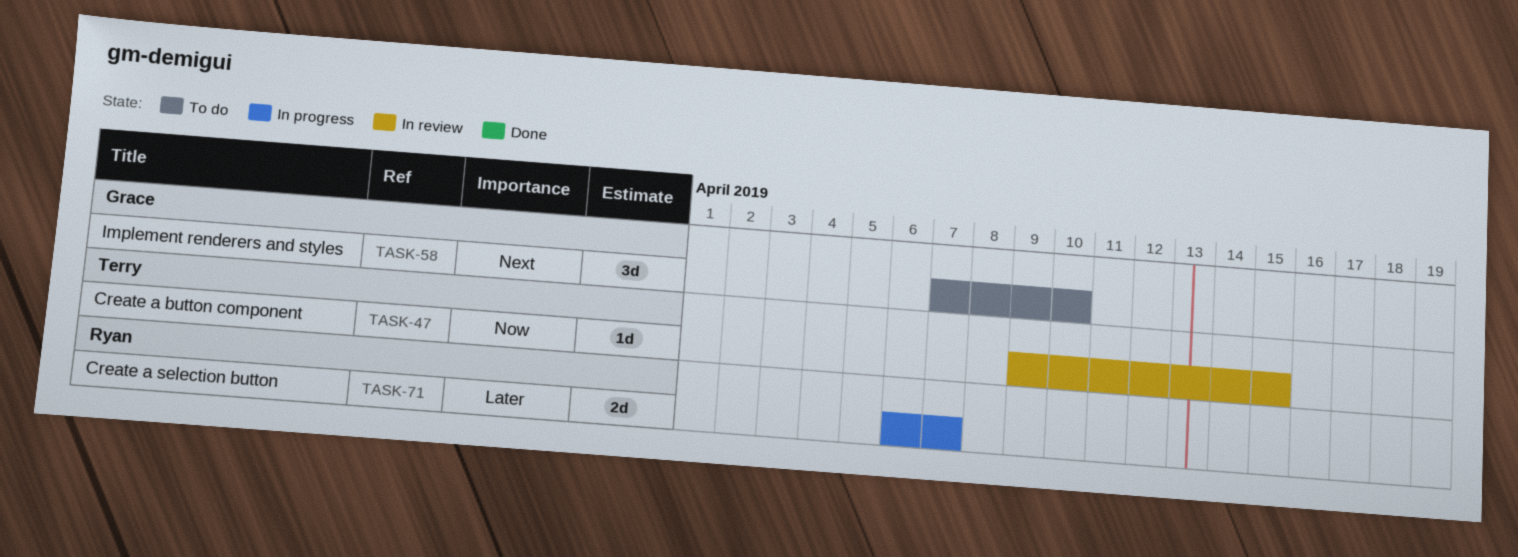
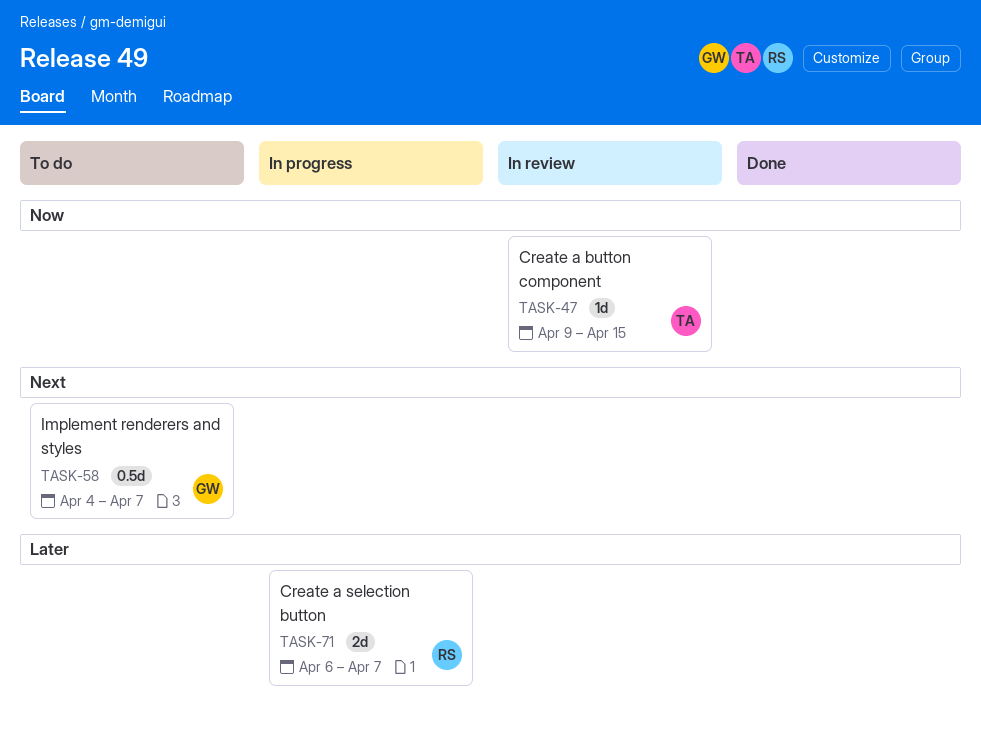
TASK-58, estimate: 3d -> 0.5d
TASK-58, start: Apr 7 -> Apr 4
TASK-58, due: Apr 10 -> Apr 7

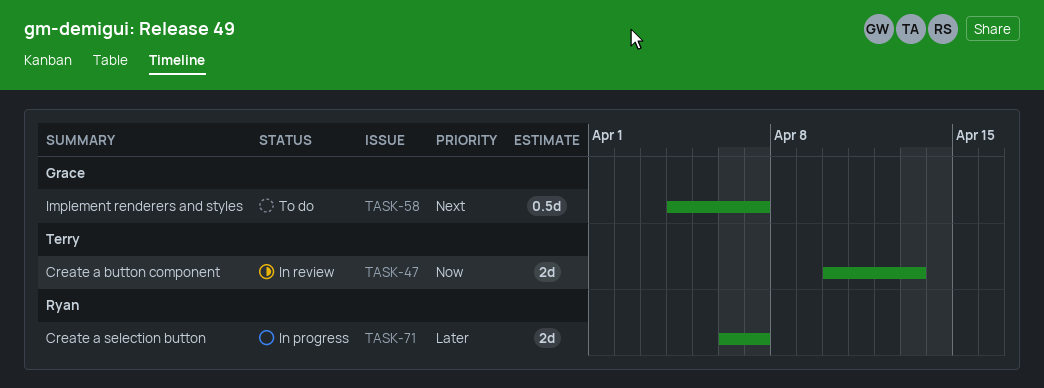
TASK-47, estimate: 1d -> 2d
TASK-47, start: Apr 9 -> Apr 10
TASK-47, due: Apr 15 -> Apr 13

